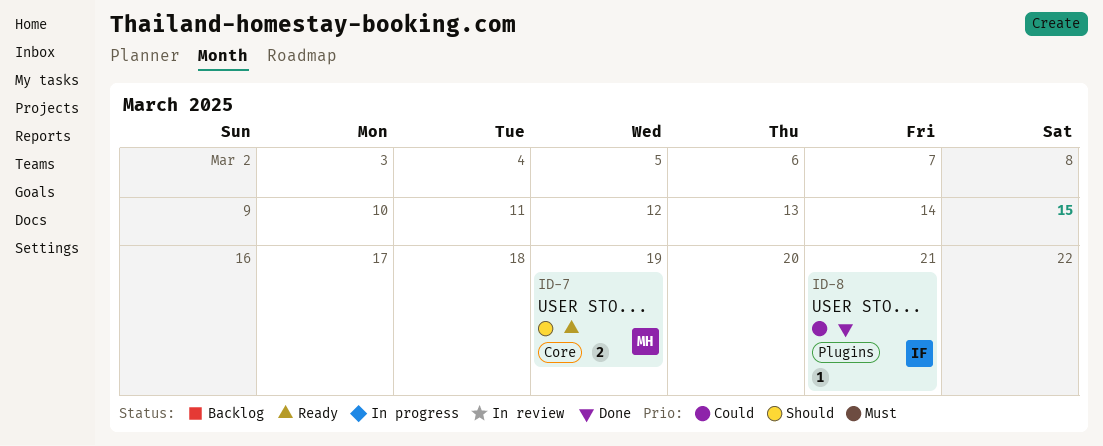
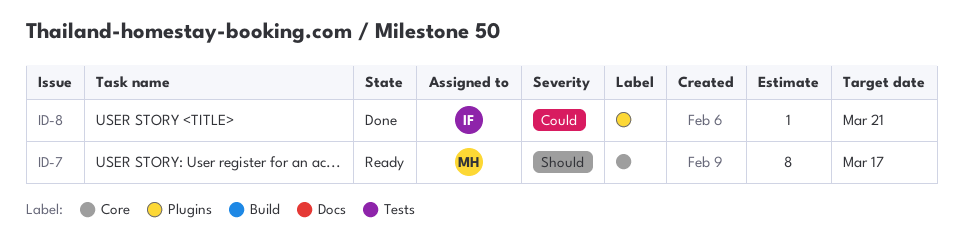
ID-7, estimate: 2 -> 8
ID-7, due: Mar 19 -> Mar 17

